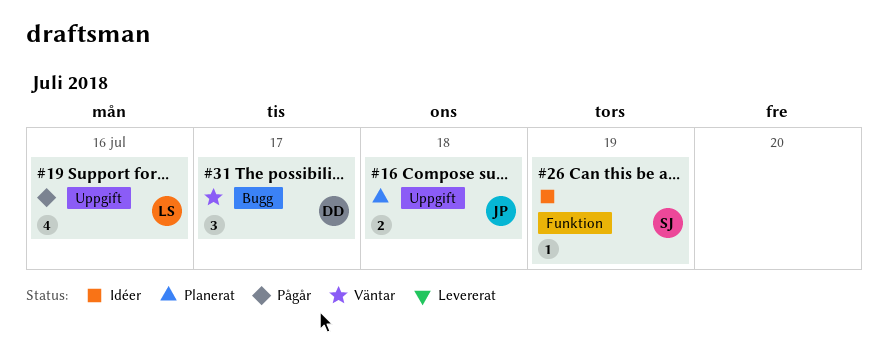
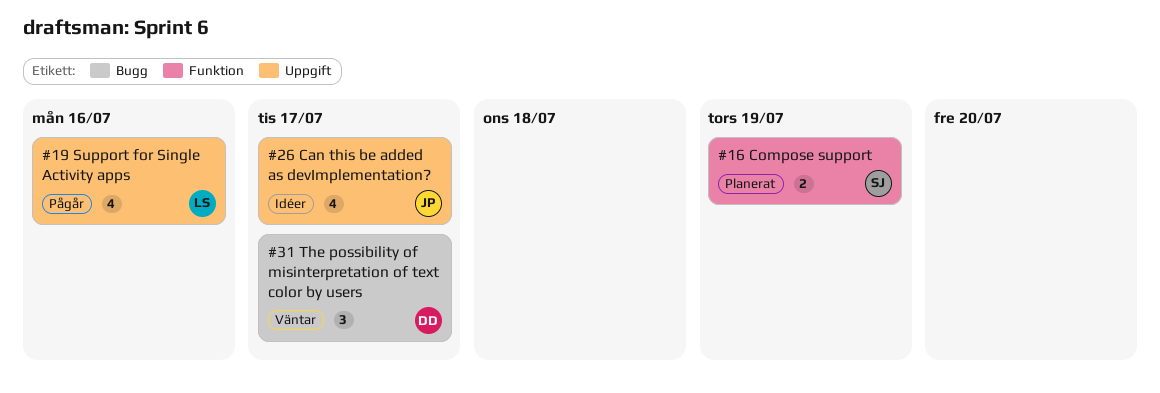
#16, owner: JP -> SJ
#16, label: Uppgift -> Funktion
#16, due: Jul 18 -> Jul 19
#26, owner: SJ -> JP
#26, label: Funktion -> Uppgift
#26, estimate: 1 -> 4
#26, due: Jul 19 -> Jul 17

